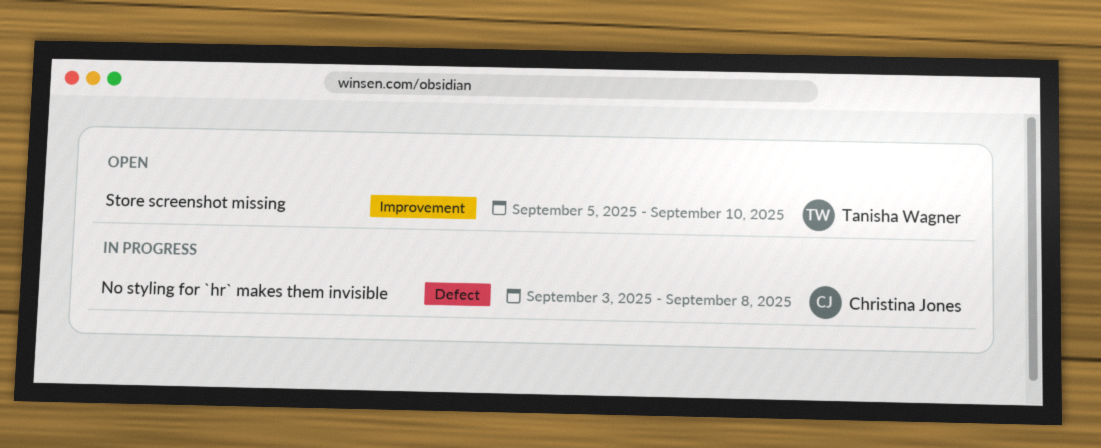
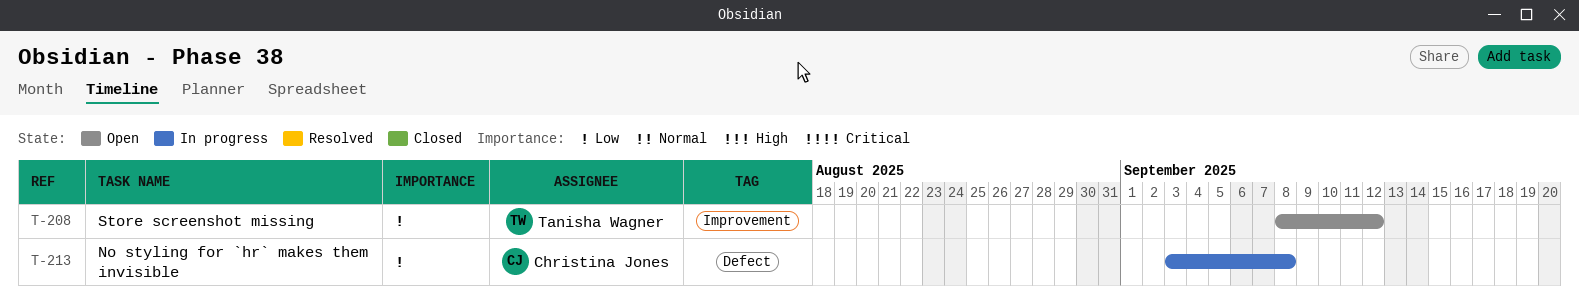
Store screenshot missing, start: Sep 5 -> Sep 8
Store screenshot missing, due: Sep 10 -> Sep 12

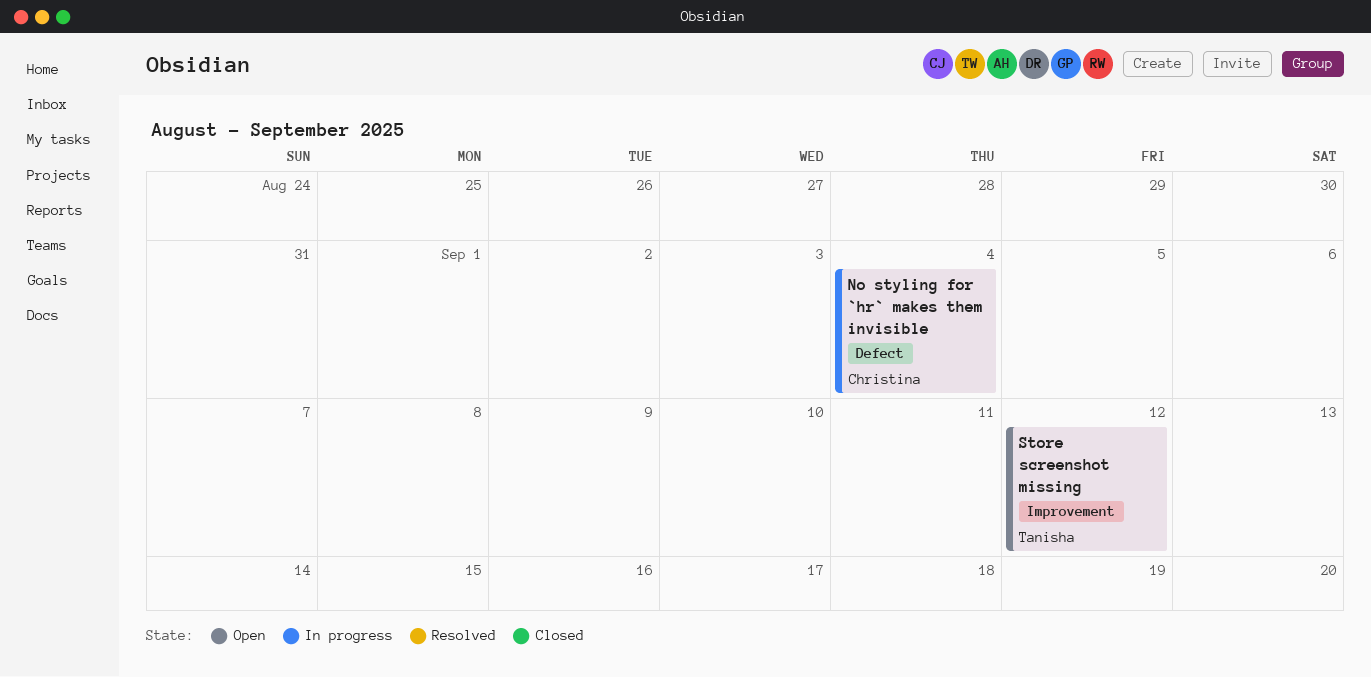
No styling for `hr` makes them invisible, due: Sep 8 -> Sep 4

